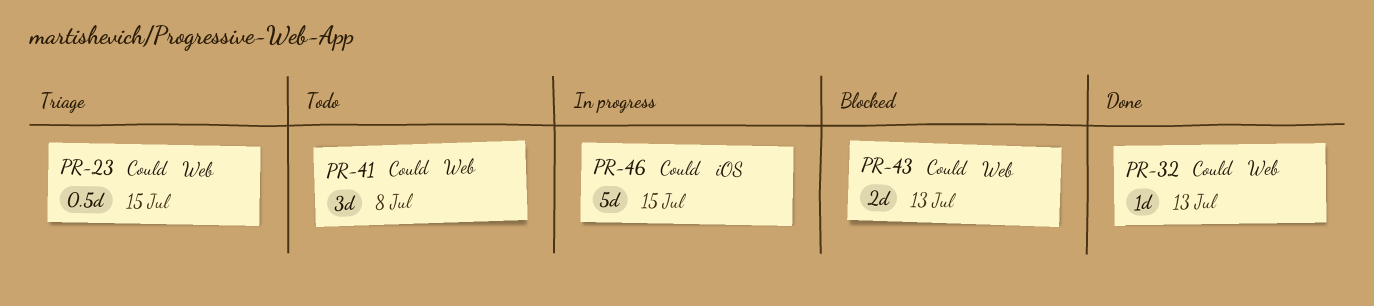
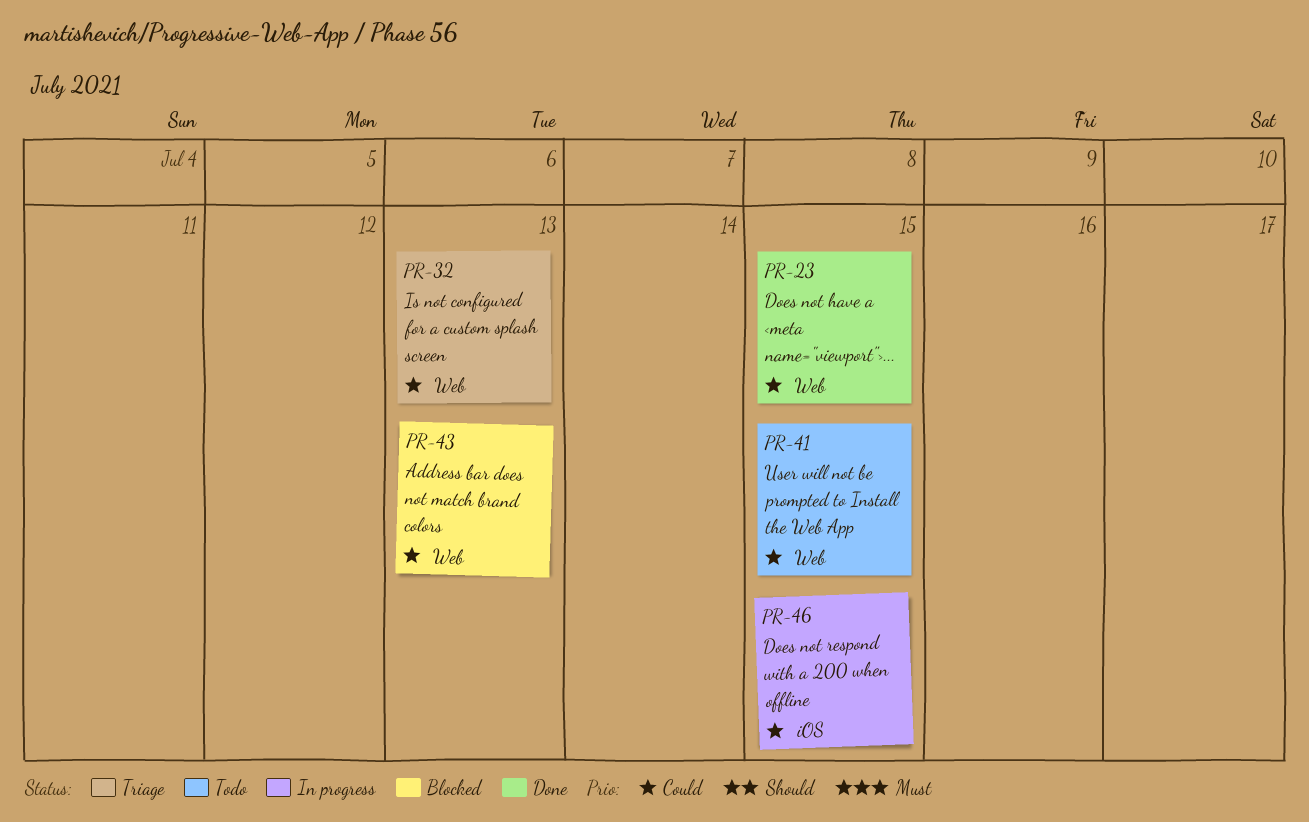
PR-23, status: Triage -> Done
PR-32, status: Done -> Triage
PR-41, due: Jul 8 -> Jul 15

